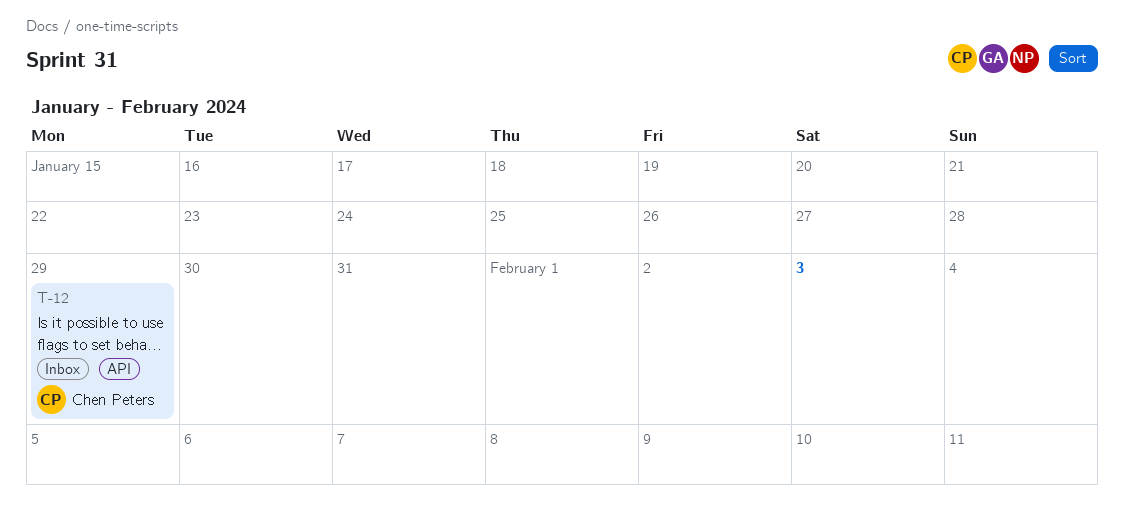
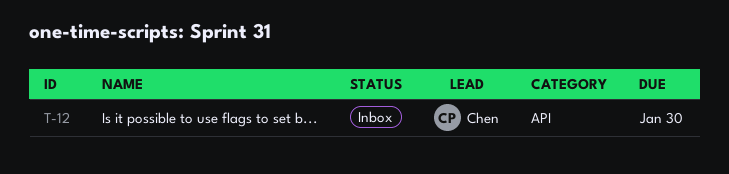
T-12, due: Jan 29 -> Jan 30

